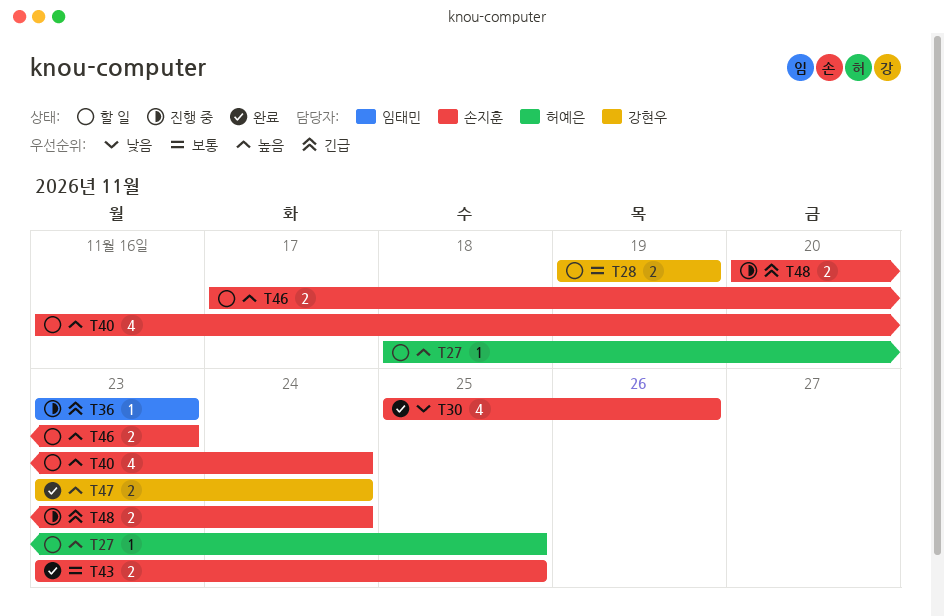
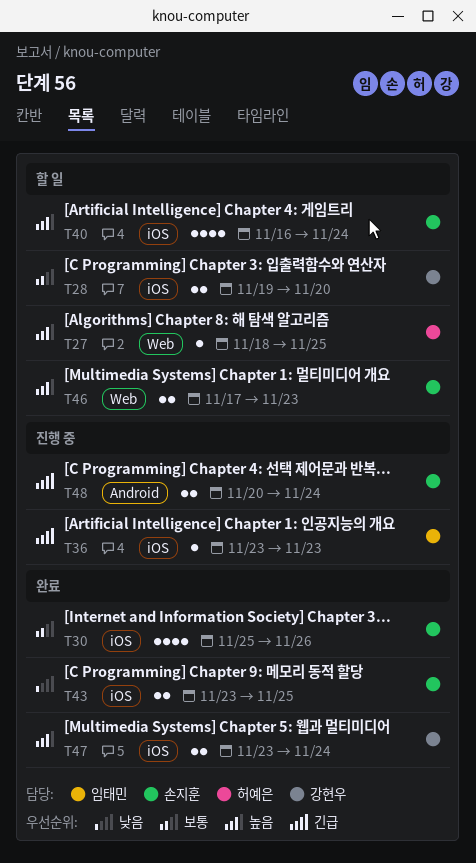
T28, due: Nov 19 -> Nov 20
T30, priority: 낮음 -> 보통
T43, priority: 보통 -> 낮음

